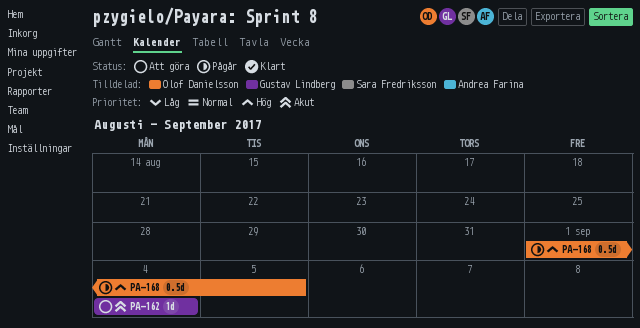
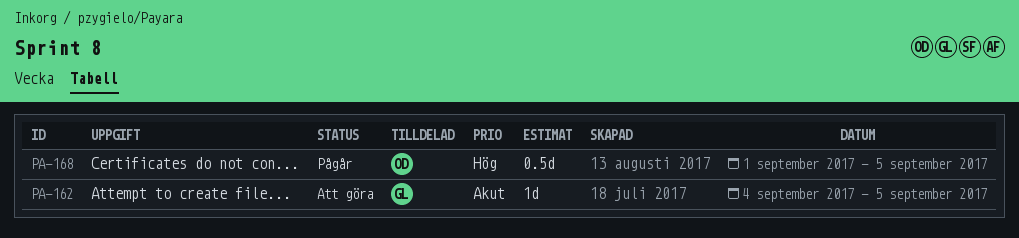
PA-162, due: Sep 4 -> Sep 5

